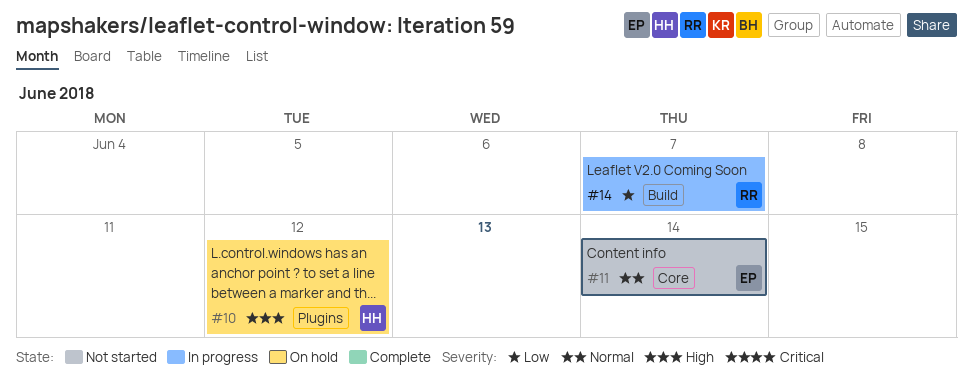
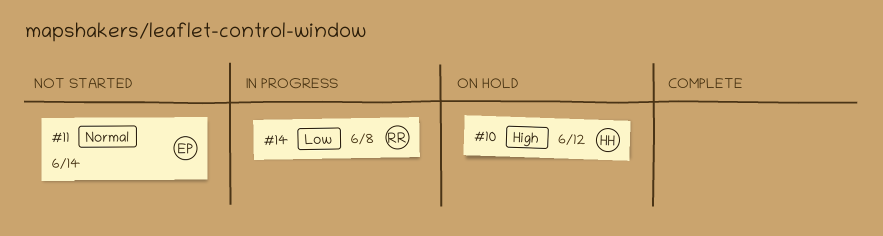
#14, due: Jun 7 -> Jun 8

